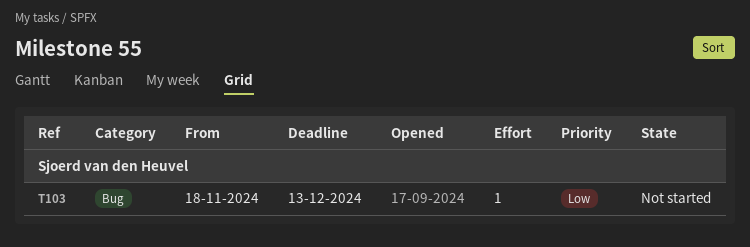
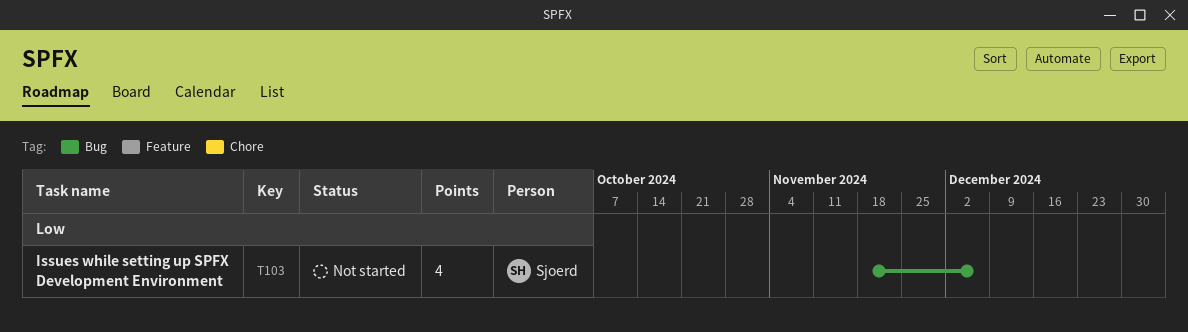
T103, estimate: 1 -> 4
T103, due: Dec 13 -> Dec 6

